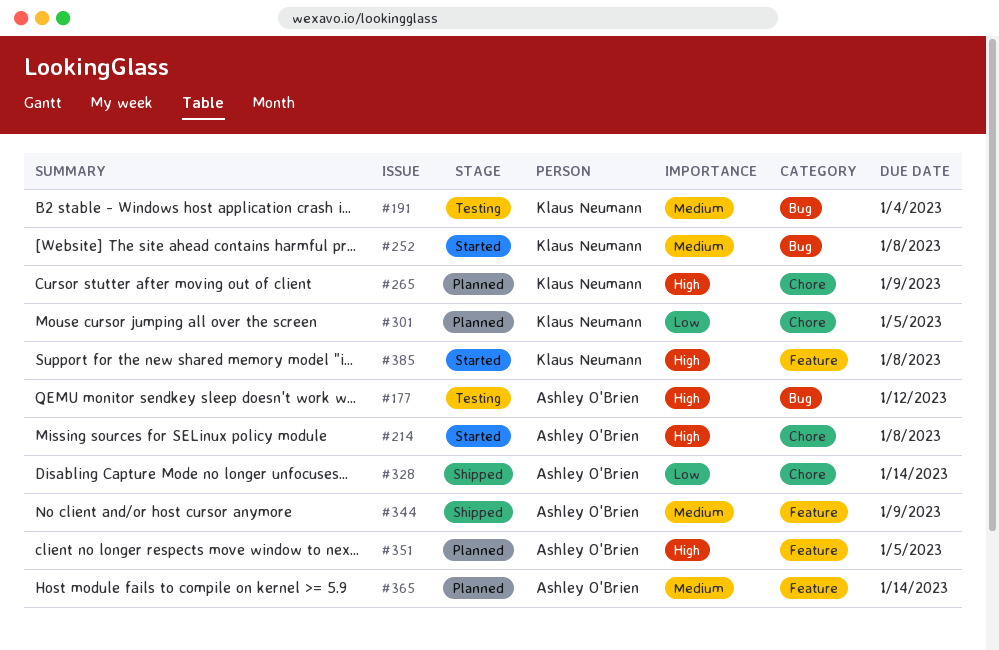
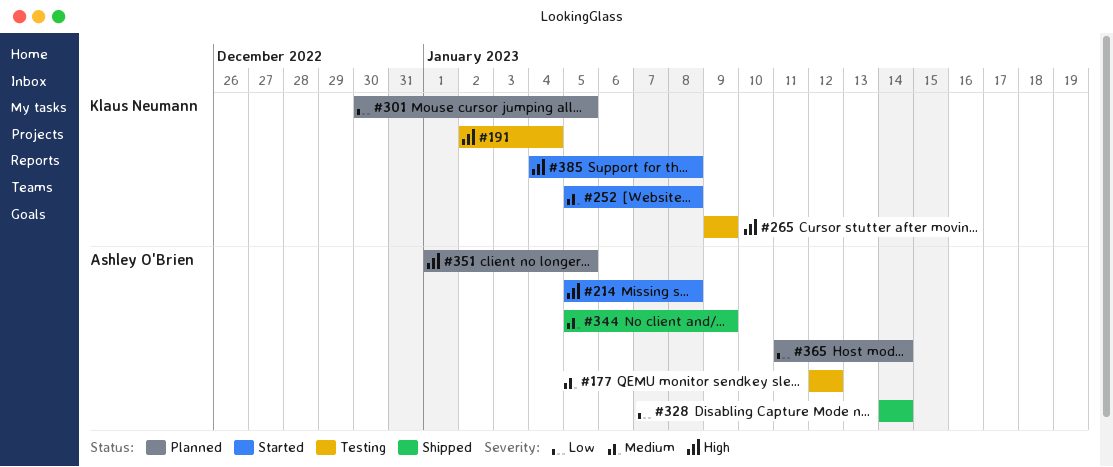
#177, priority: High -> Medium
#191, priority: Medium -> High
#265, status: Planned -> Testing
#365, priority: Medium -> Low

